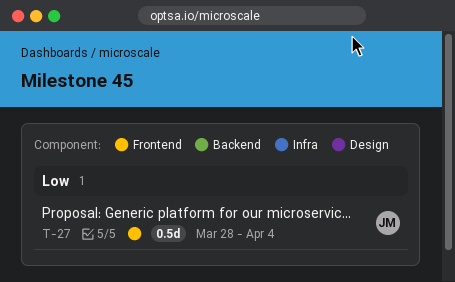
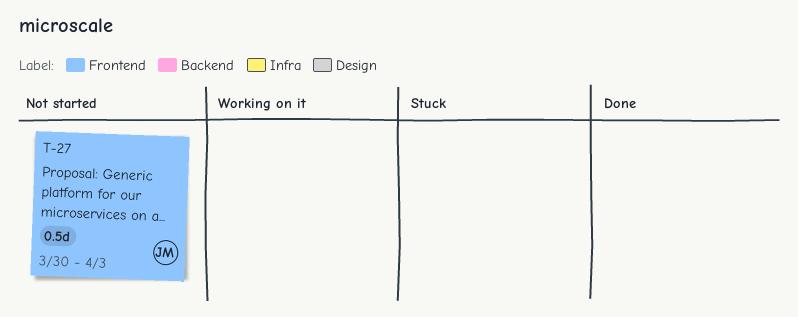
T-27, start: Mar 28 -> Mar 30
T-27, due: Apr 4 -> Apr 3

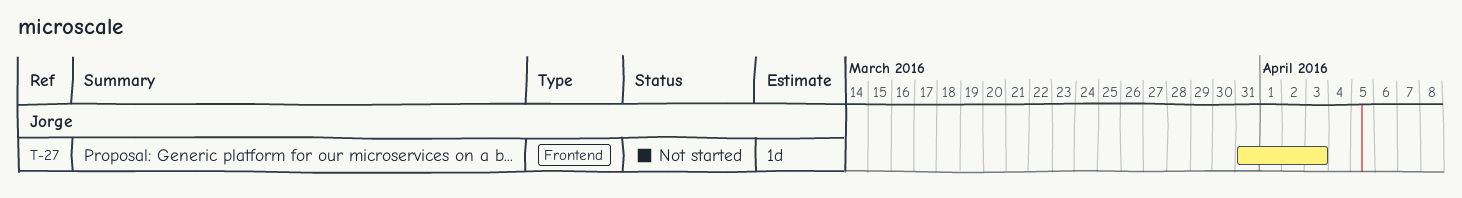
T-27, estimate: 0.5d -> 1d
T-27, start: Mar 30 -> Mar 31

